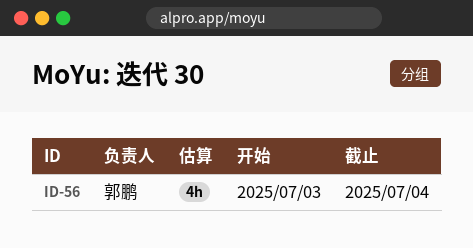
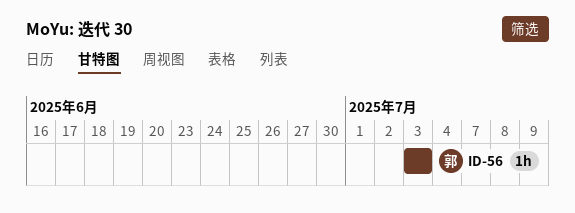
ID-56, estimate: 4h -> 1h
ID-56, due: Jul 4 -> Jul 3

